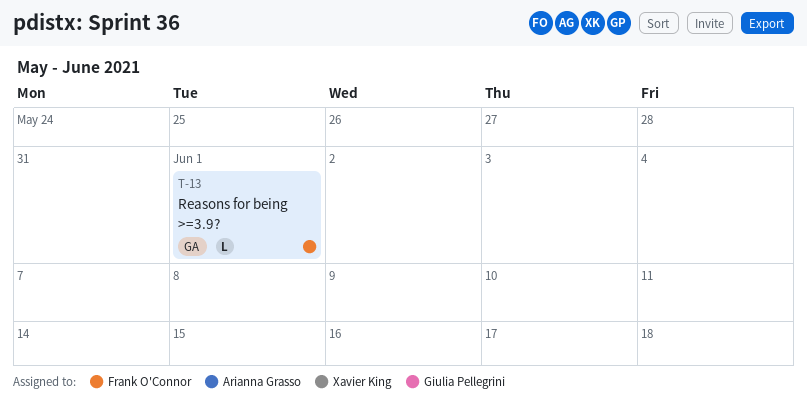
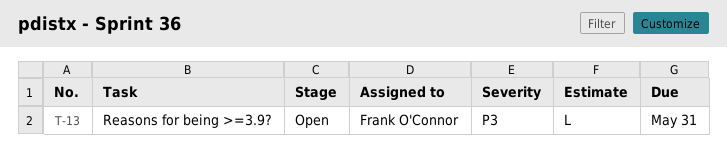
T-13, due: Jun 1 -> May 31

